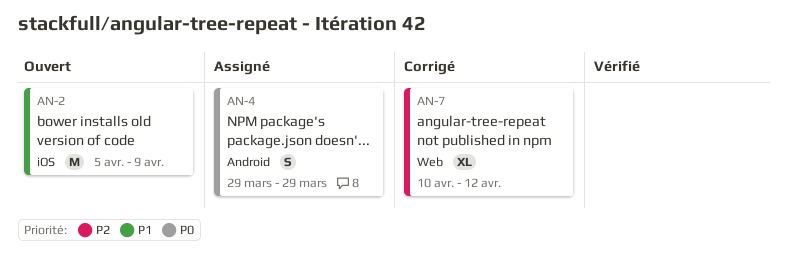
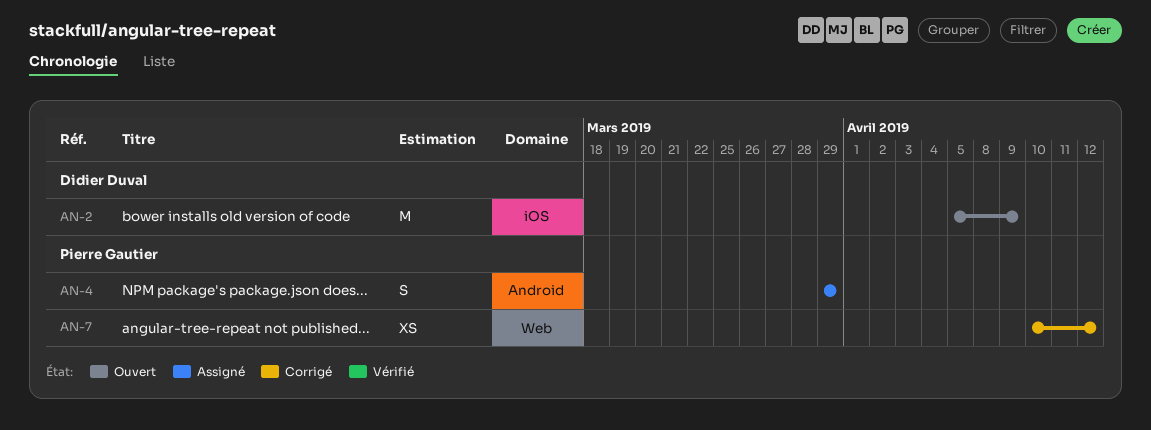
AN-7, estimate: XL -> XS

